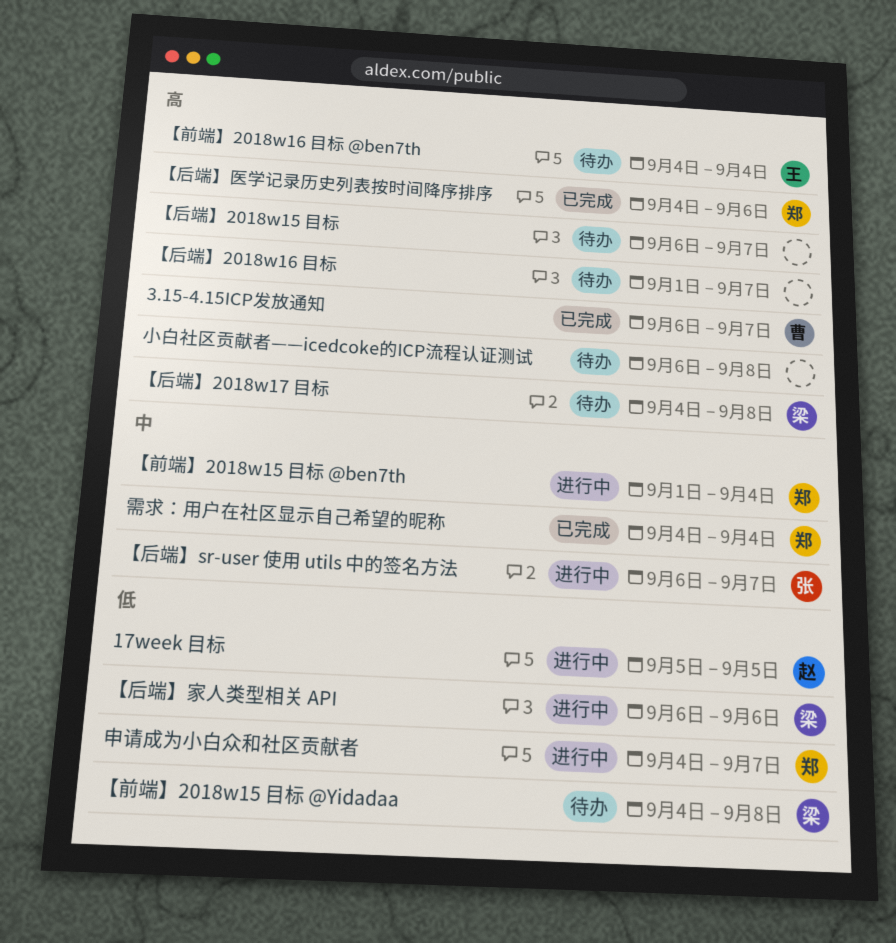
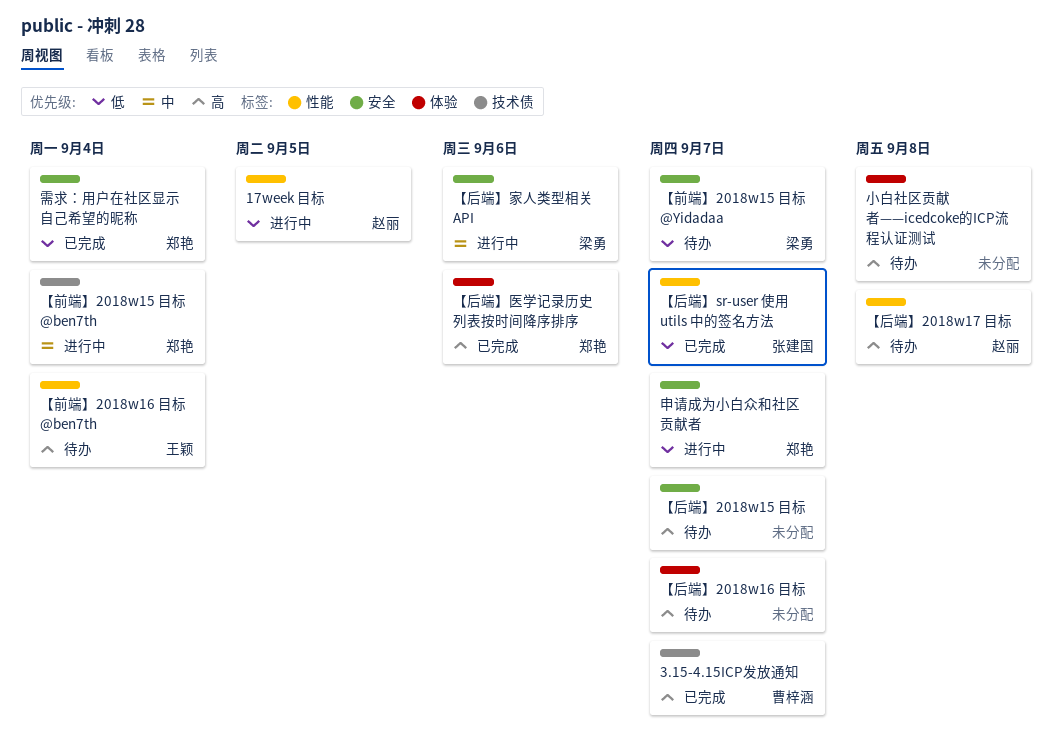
【前端】2018w15 目标 @Yidadaa, due: Sep 8 -> Sep 7
【后端】2018w17 目标, owner: 梁勇 -> 赵丽
【后端】sr-user 使用 utils 中的签名方法, status: 进行中 -> 已完成
【后端】sr-user 使用 utils 中的签名方法, priority: 中 -> 低
【后端】家人类型相关 API, priority: 低 -> 中
需求：用户在社区显示自己希望的昵称, priority: 中 -> 低

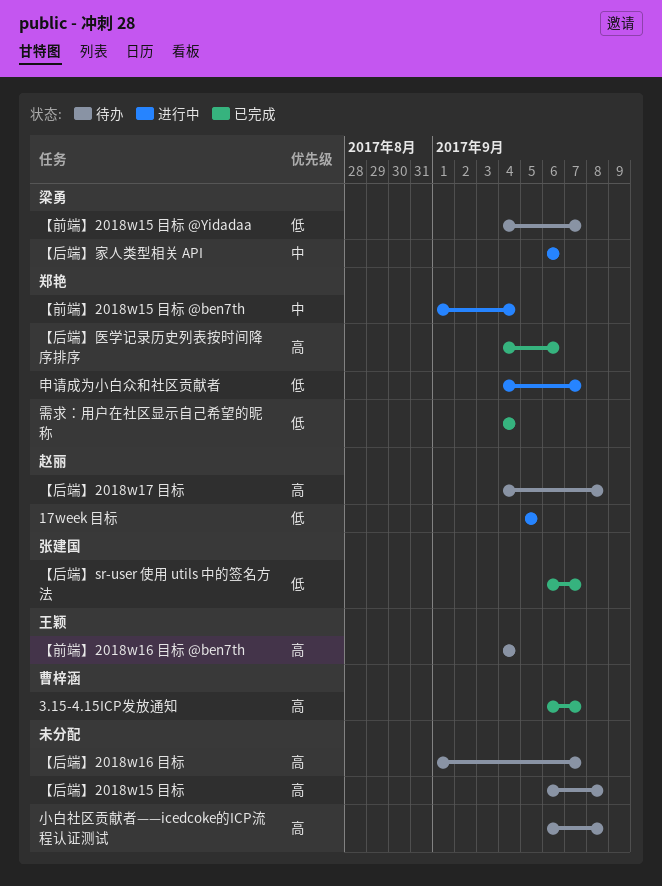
【后端】2018w15 目标, due: Sep 7 -> Sep 8

